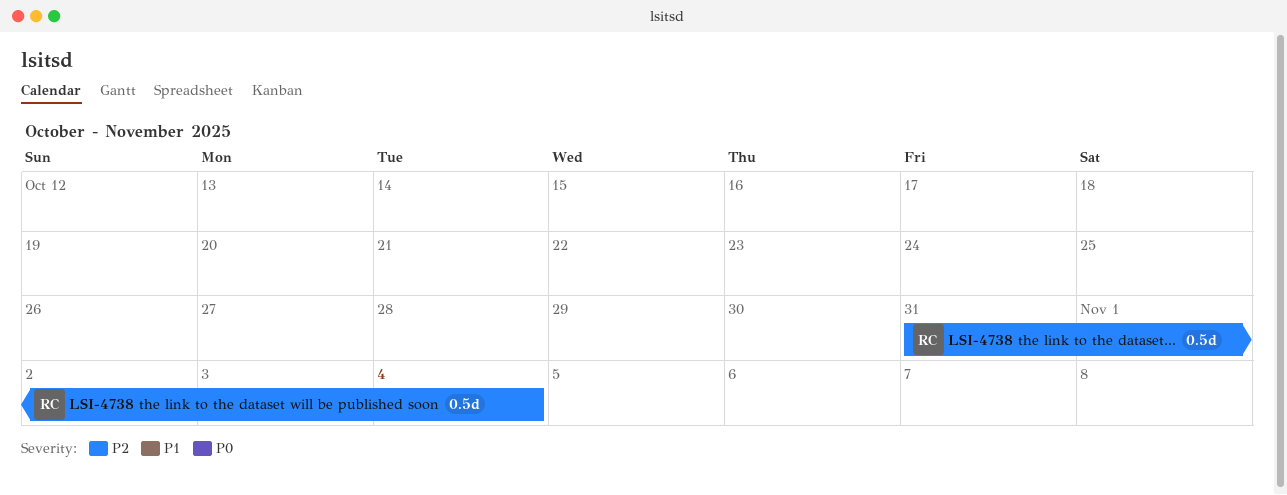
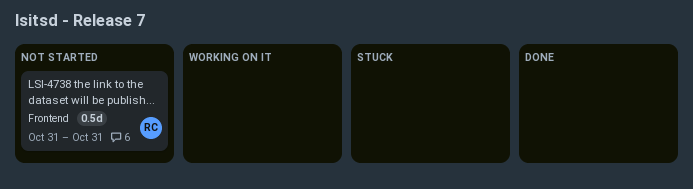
LSI-4738, due: Nov 4 -> Oct 31

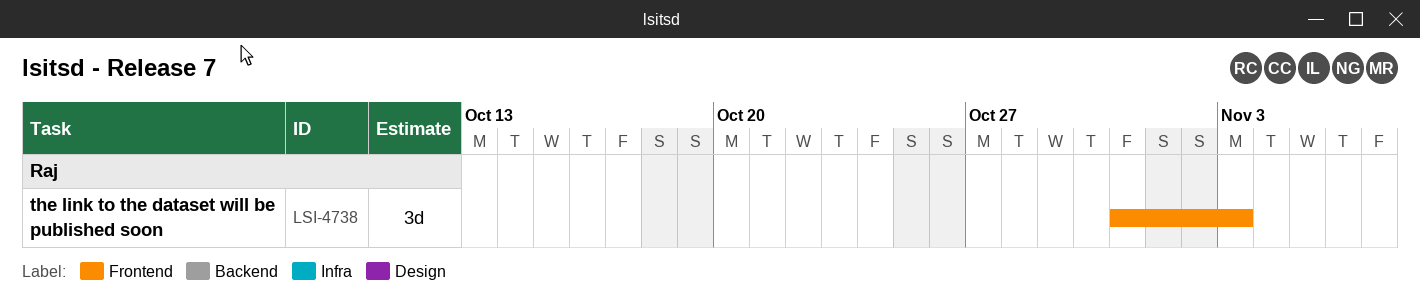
LSI-4738, estimate: 0.5d -> 3d
LSI-4738, due: Oct 31 -> Nov 3

